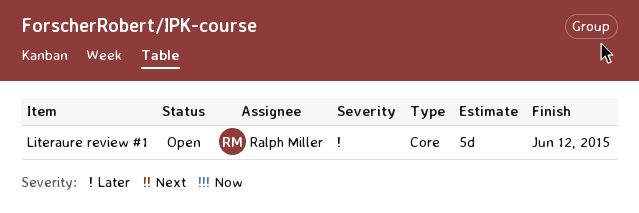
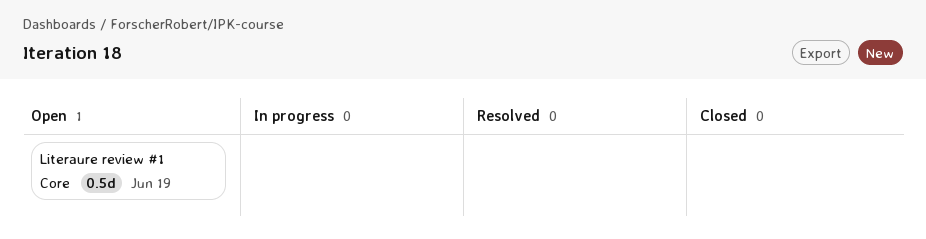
Literaure review #1, estimate: 5d -> 0.5d
Literaure review #1, due: Jun 12 -> Jun 19

